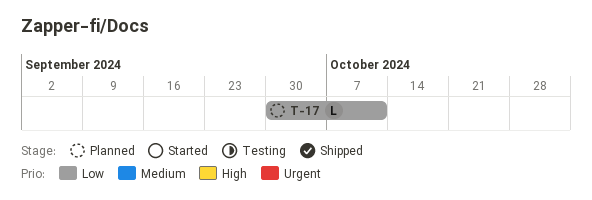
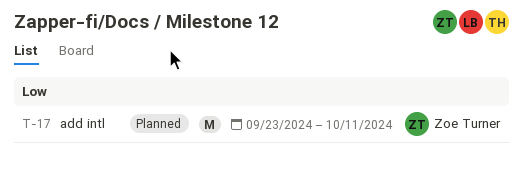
T-17, estimate: L -> M
T-17, start: Sep 30 -> Sep 23

